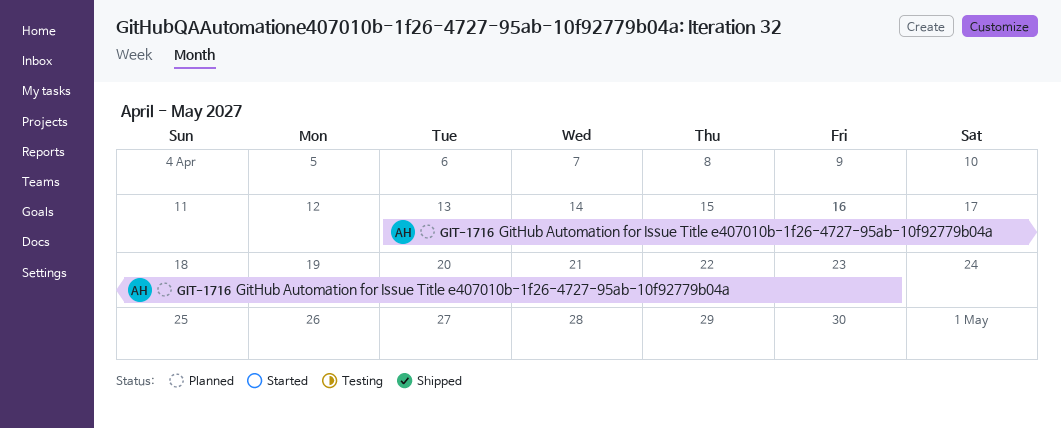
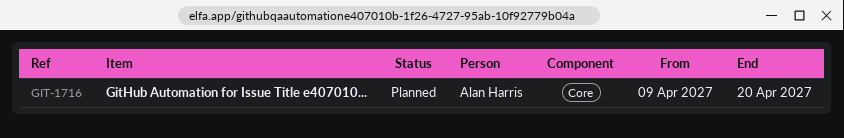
GIT-1716, start: Apr 13 -> Apr 9
GIT-1716, due: Apr 23 -> Apr 20

